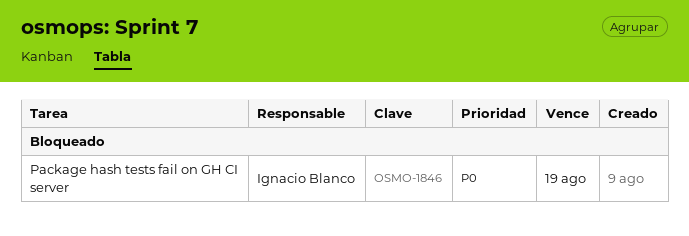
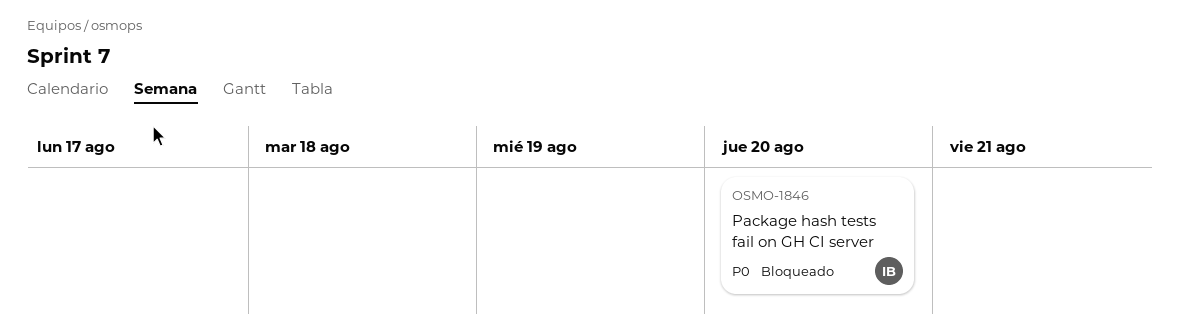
OSMO-1846, due: Aug 19 -> Aug 20

